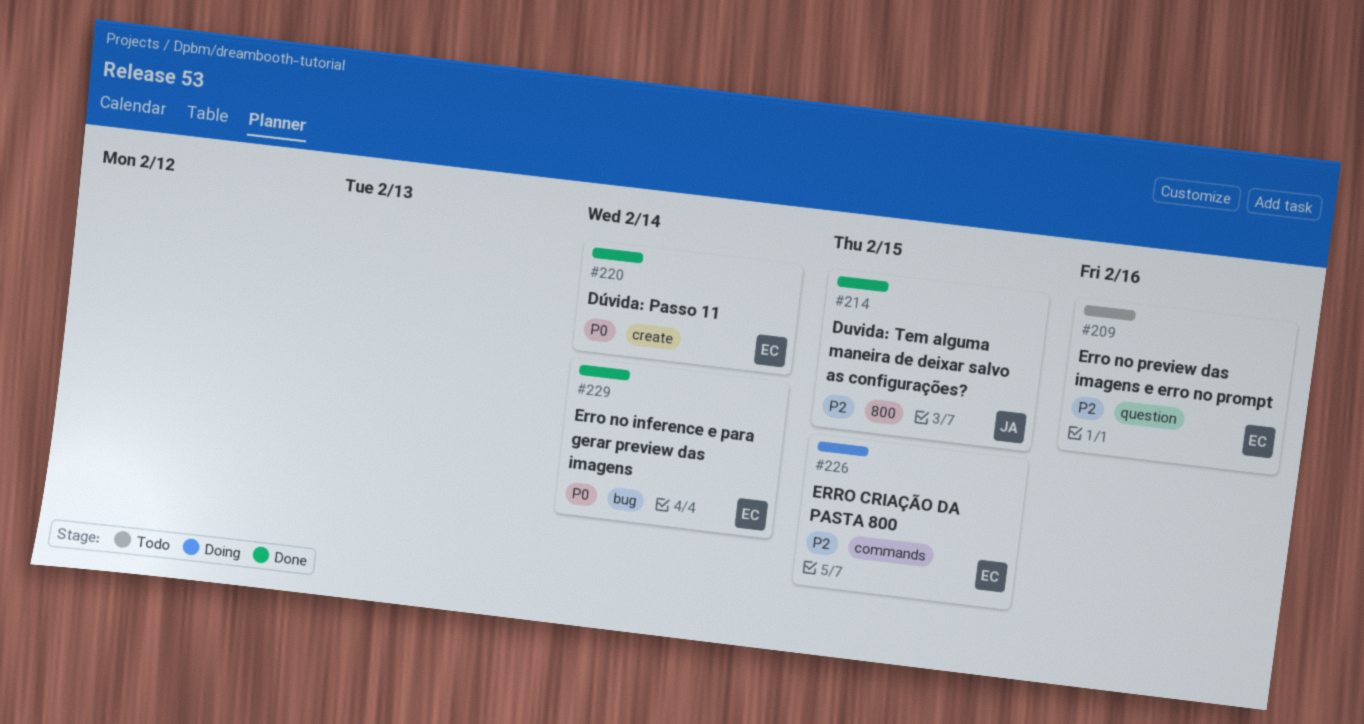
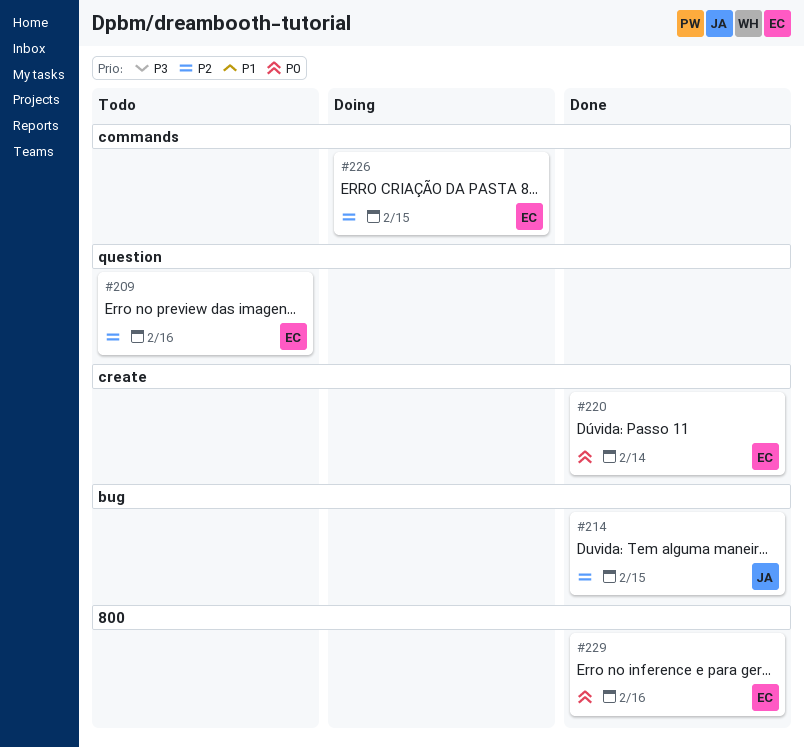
#214, label: 800 -> bug
#229, label: bug -> 800
#229, due: Feb 14 -> Feb 16

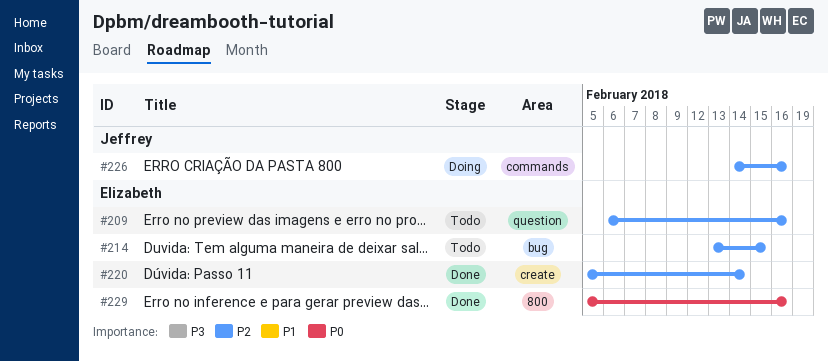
#214, status: Done -> Todo
#214, owner: Jeffrey -> Elizabeth
#220, priority: P0 -> P2
#226, owner: Elizabeth -> Jeffrey
#226, due: Feb 15 -> Feb 16

